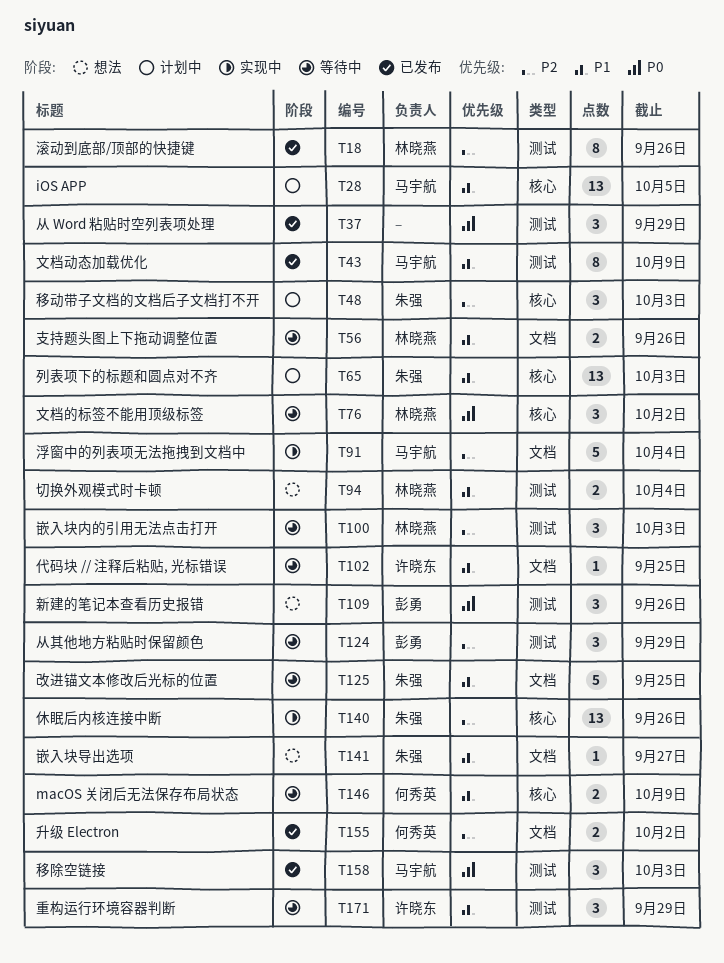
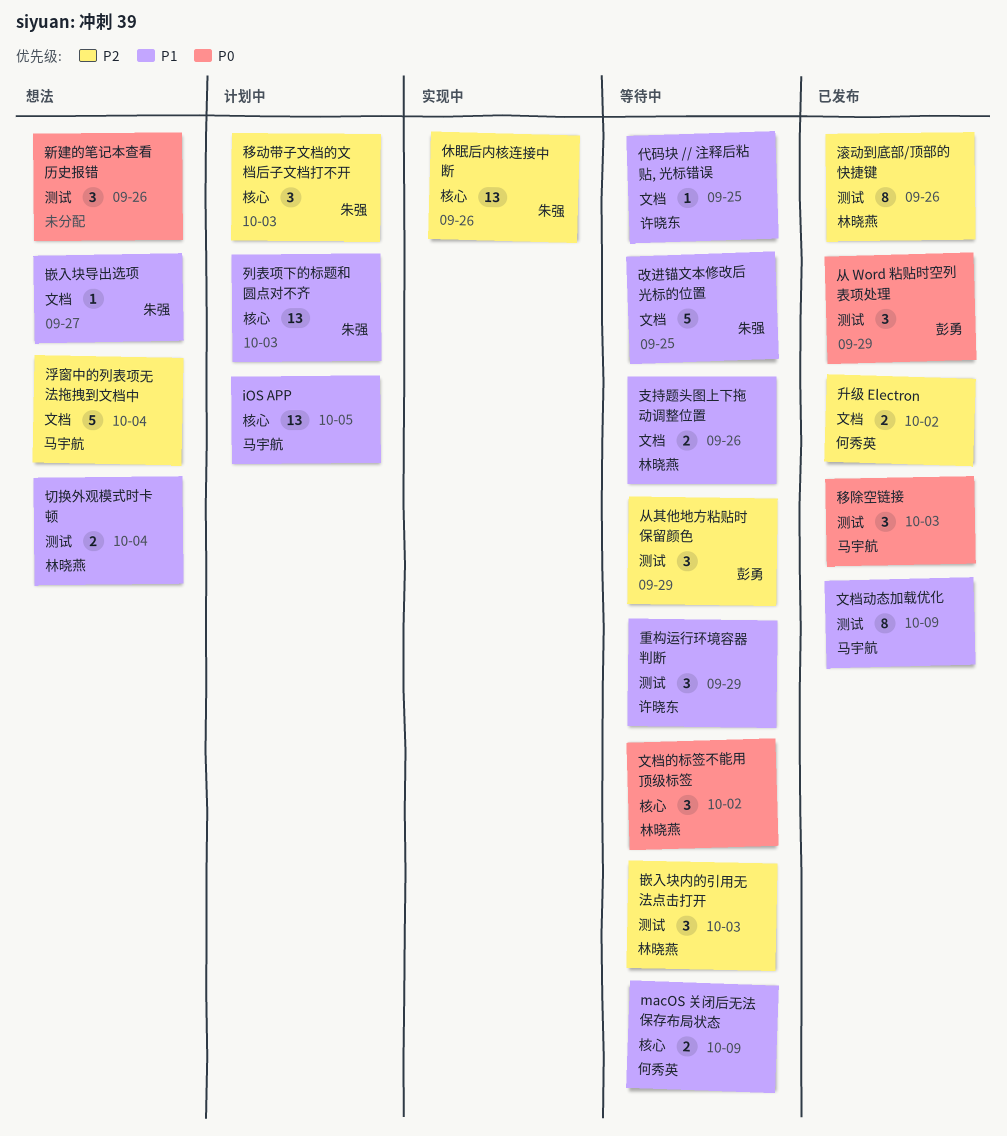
从 Word 粘贴时空列表项处理, owner: none -> 彭勇
新建的笔记本查看历史报错, owner: 彭勇 -> none
浮窗中的列表项无法拖拽到文档中, status: 实现中 -> 想法

